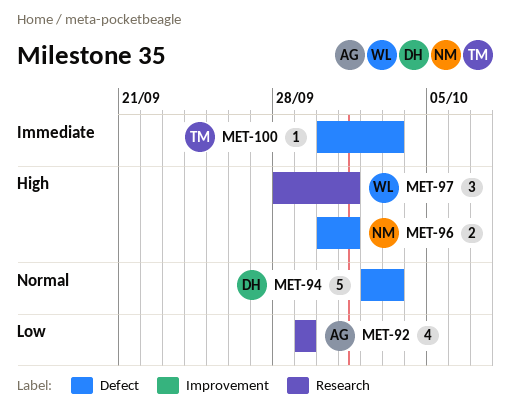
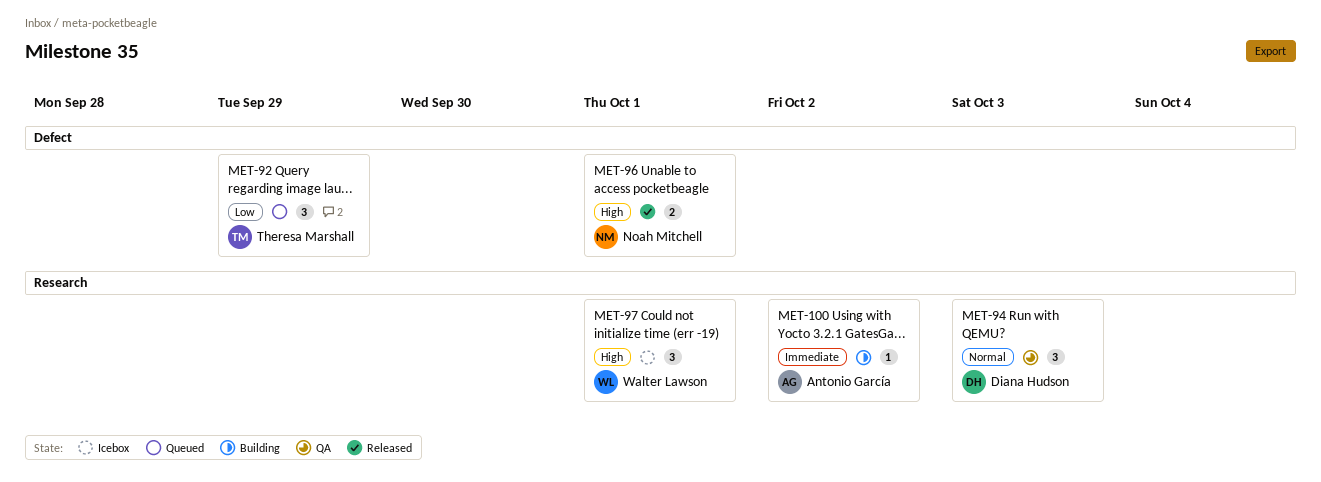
MET-92, owner: Antonio García -> Theresa Marshall
MET-92, label: Research -> Defect
MET-92, estimate: 4 -> 3
MET-94, label: Defect -> Research
MET-94, estimate: 5 -> 3
MET-100, owner: Theresa Marshall -> Antonio García
MET-100, label: Defect -> Research
MET-100, due: Oct 3 -> Oct 2

